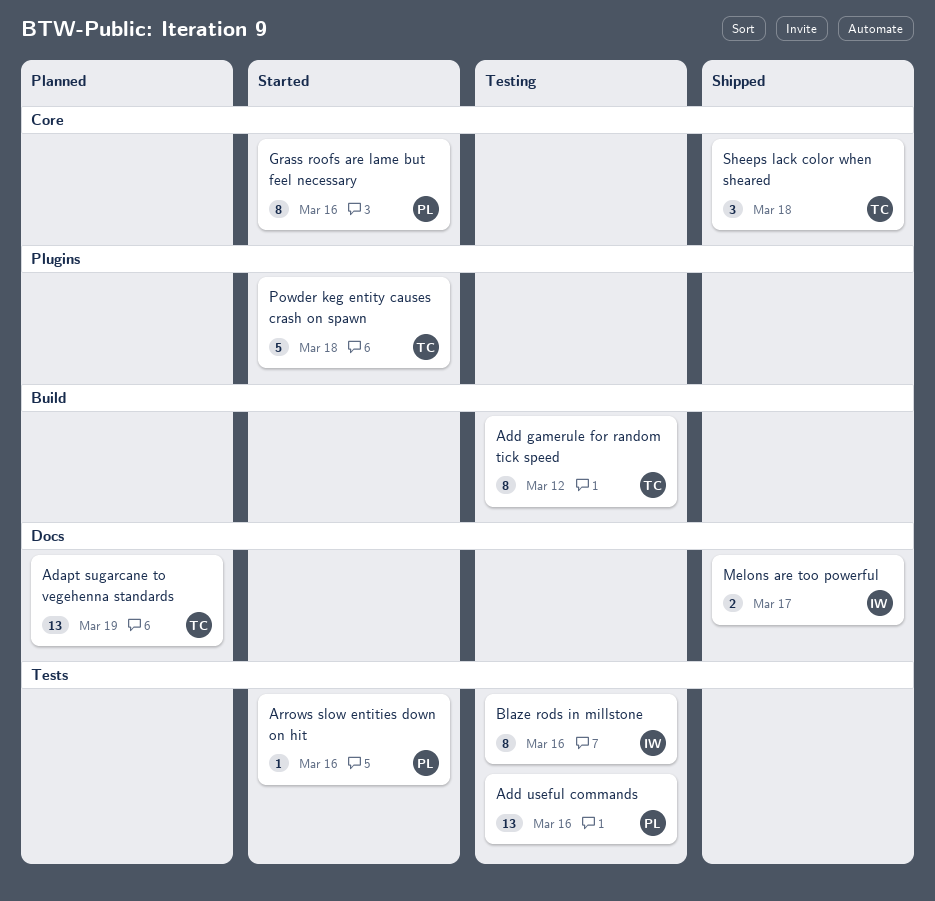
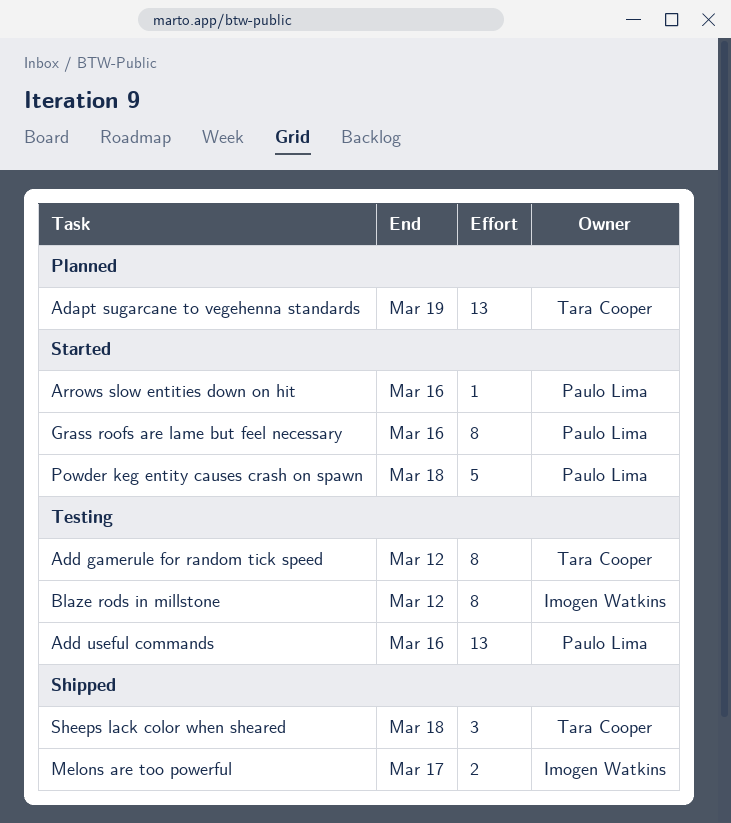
Blaze rods in millstone, due: Mar 16 -> Mar 12
Powder keg entity causes crash on spawn, owner: Tara Cooper -> Paulo Lima

